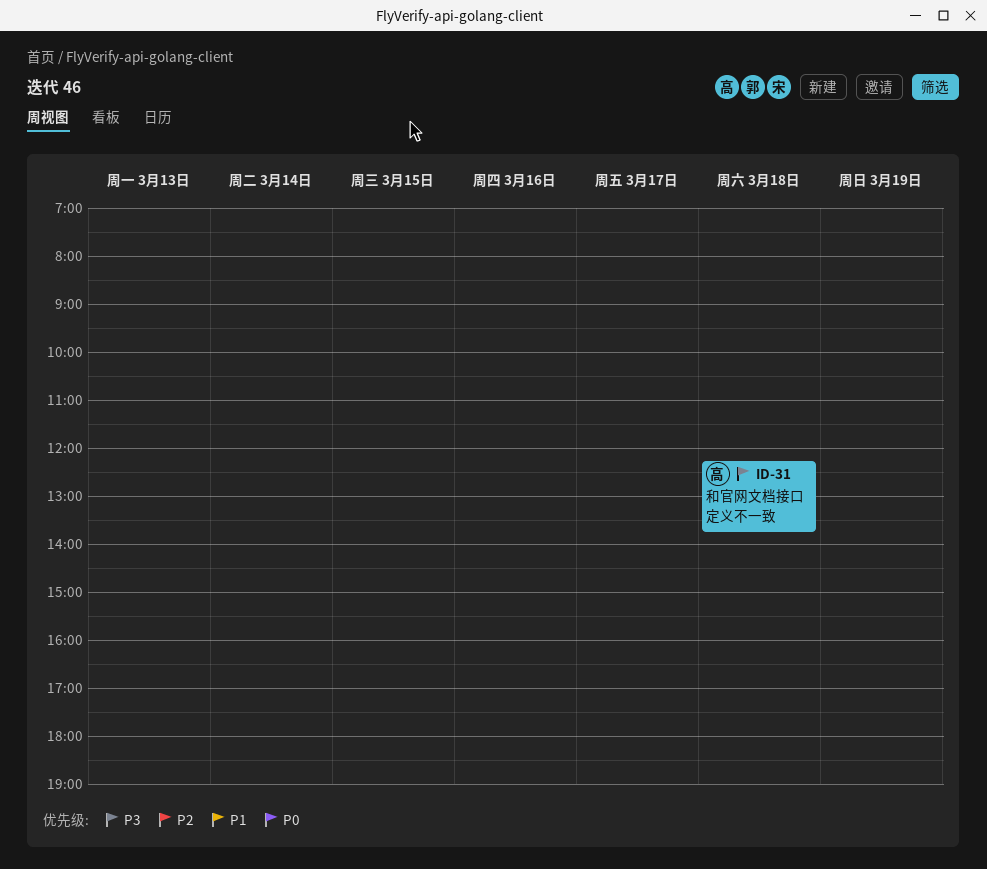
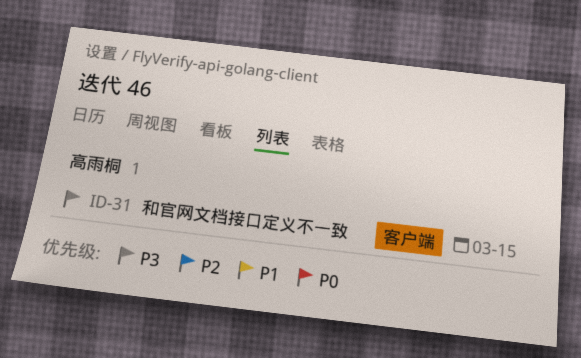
ID-31, day: Mar 18 -> Mar 15

